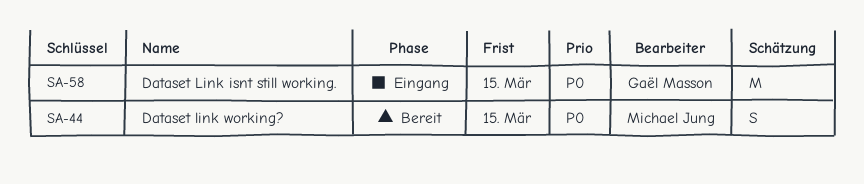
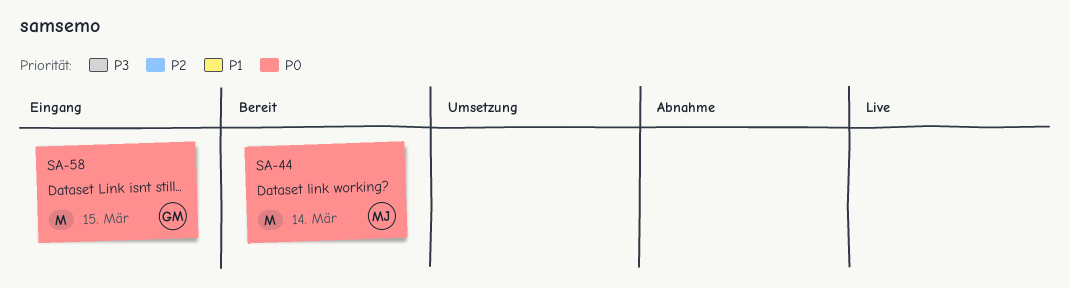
SA-44, estimate: S -> M
SA-44, due: Mar 15 -> Mar 14

